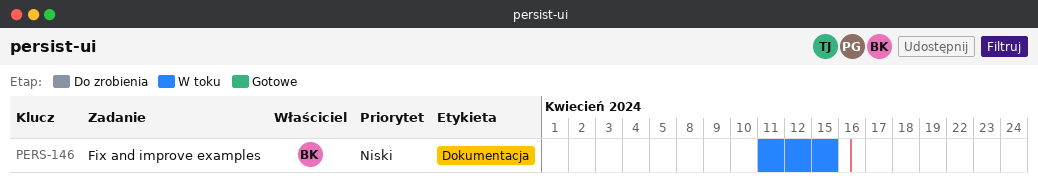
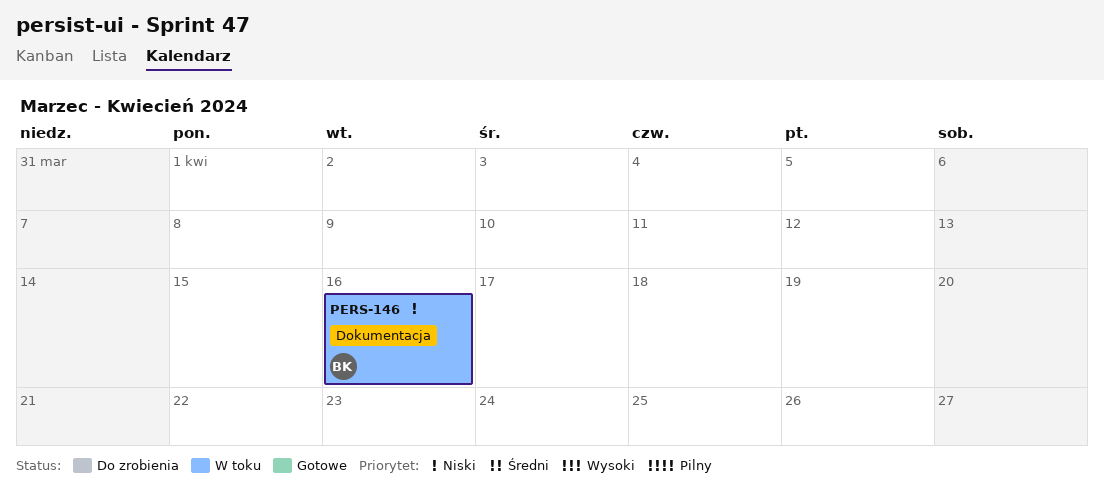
PERS-146, due: Apr 15 -> Apr 16

